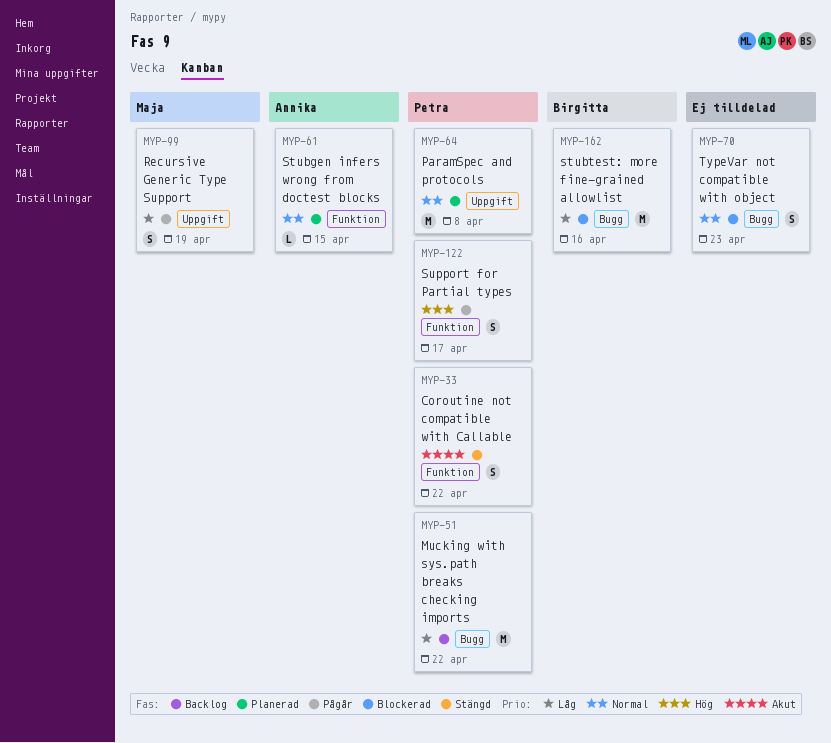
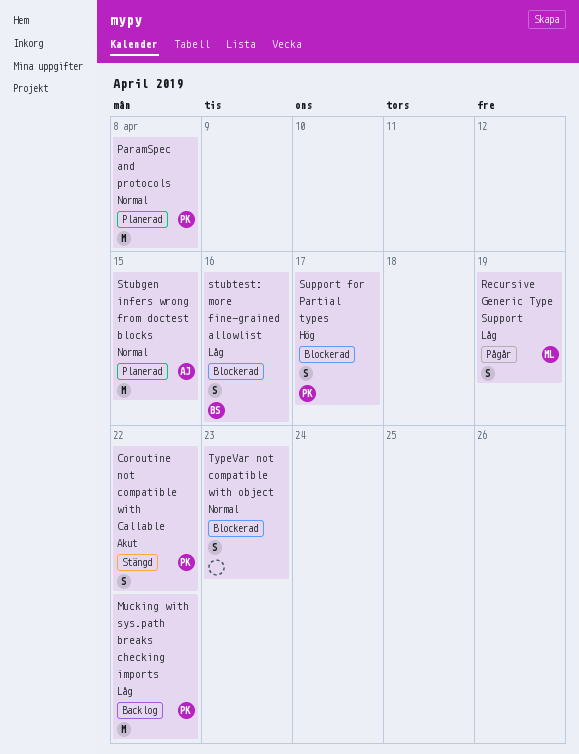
Stubgen infers wrong from doctest blocks, estimate: L -> M
stubtest: more fine-grained allowlist, estimate: M -> S
Support for Partial types, status: Pågår -> Blockerad

